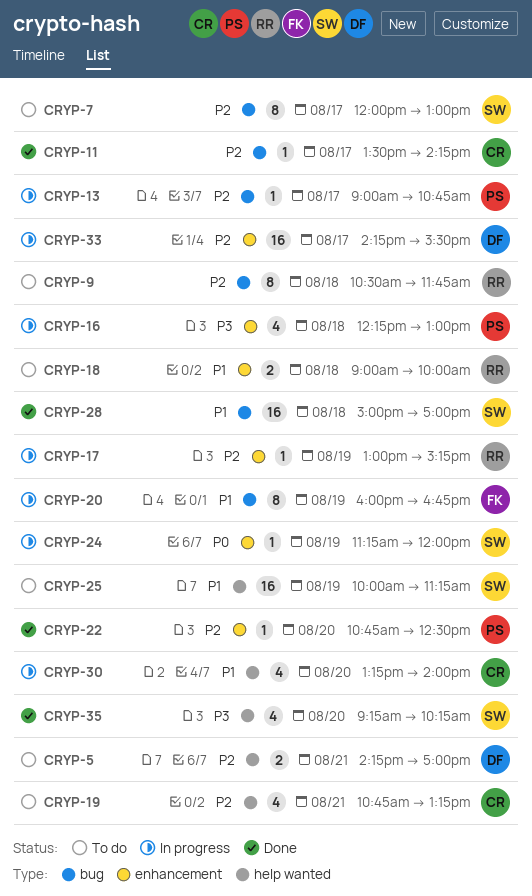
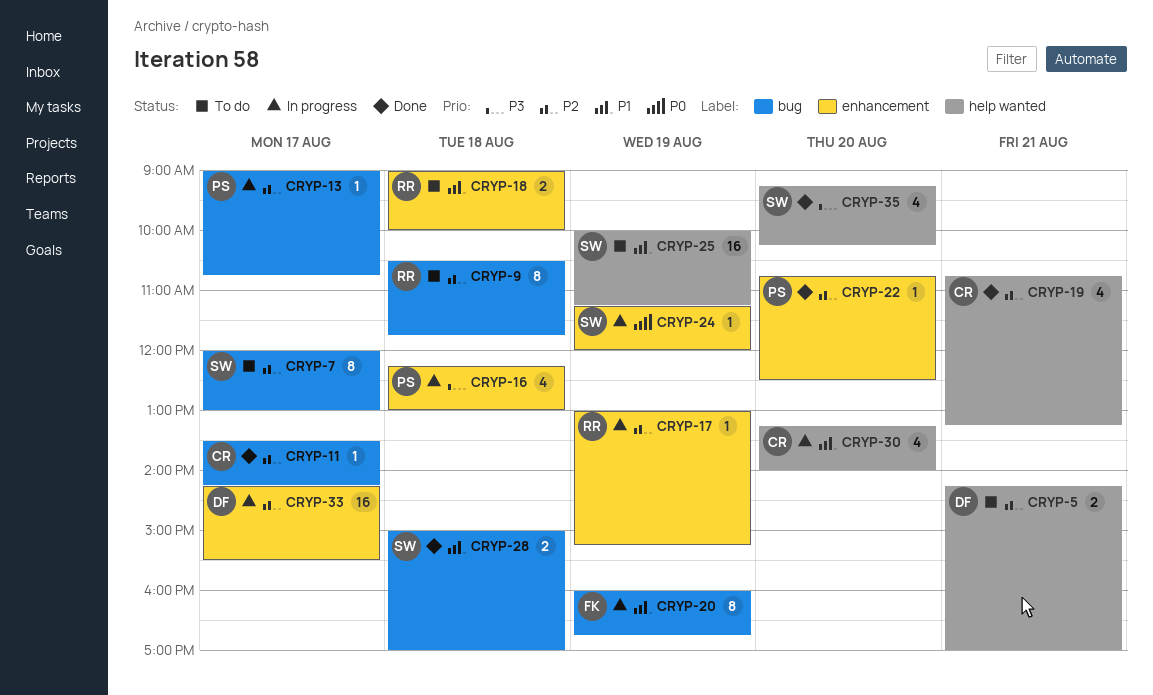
CRYP-19, status: To do -> Done
CRYP-28, estimate: 16 -> 2

